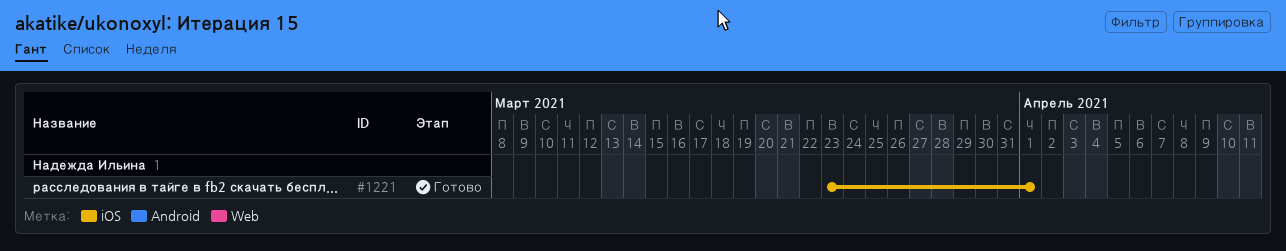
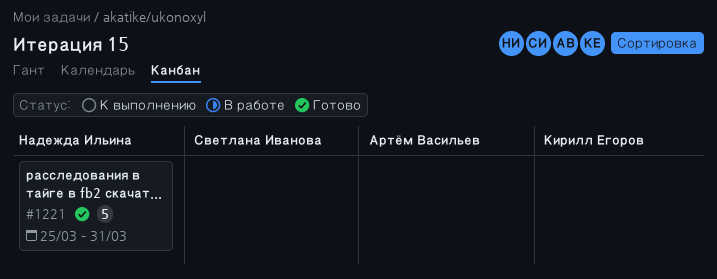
#1221, start: Mar 23 -> Mar 25
#1221, due: Apr 1 -> Mar 31

